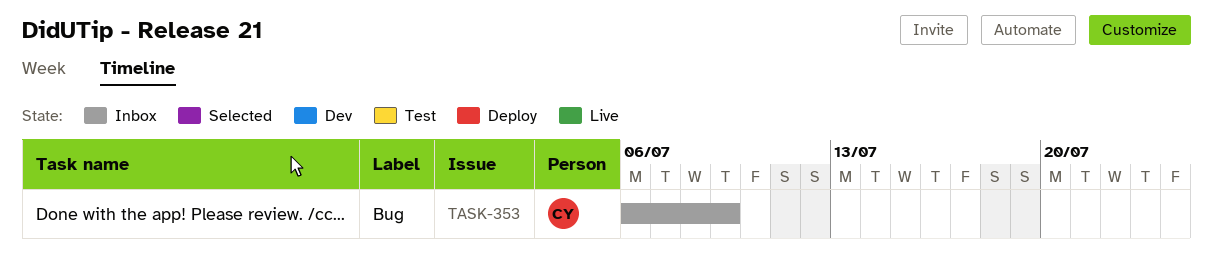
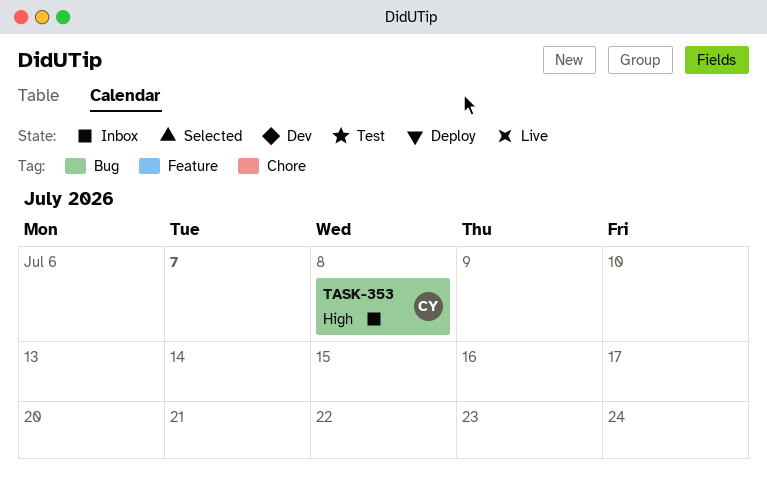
TASK-353, due: Jul 9 -> Jul 8

